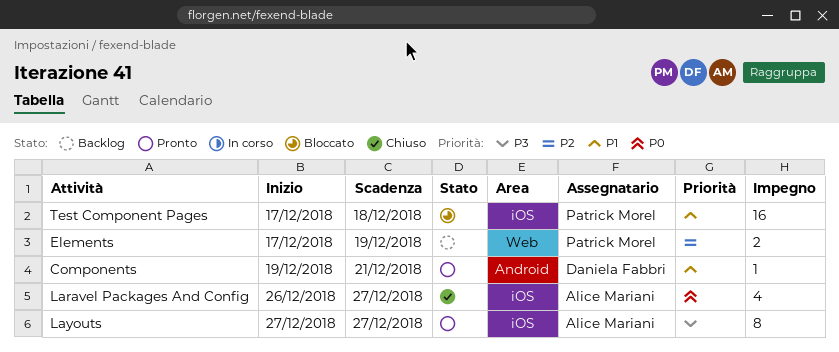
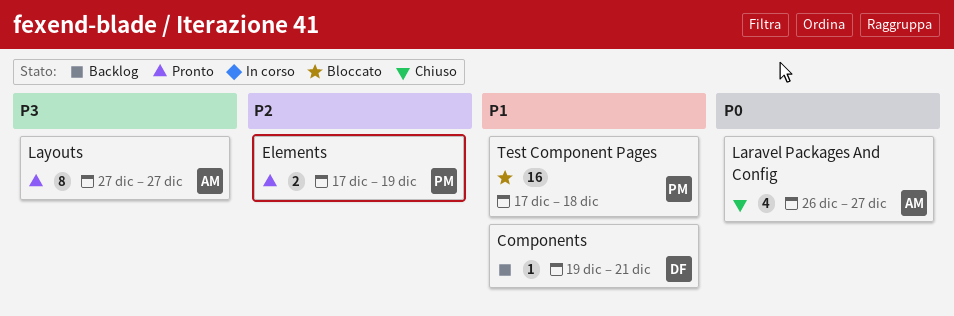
Components, status: Pronto -> Backlog
Elements, status: Backlog -> Pronto

